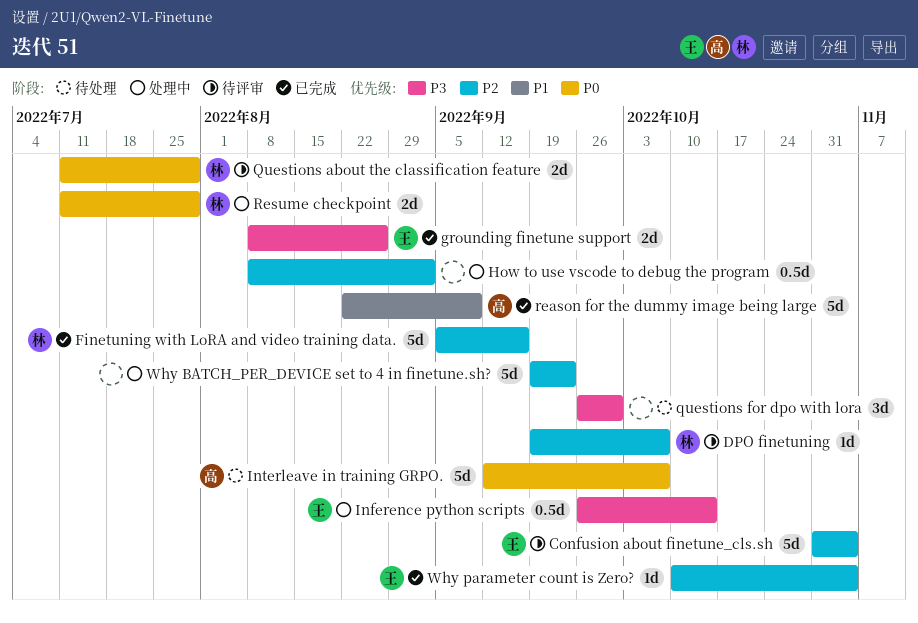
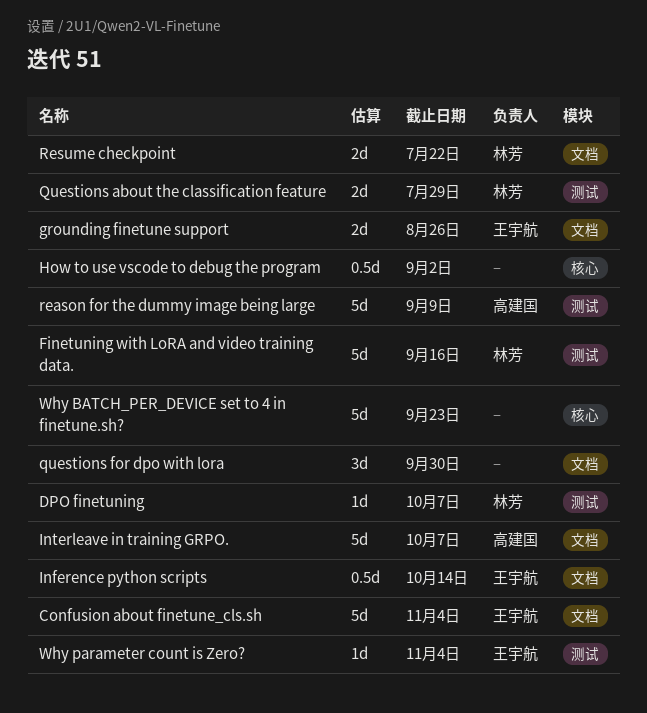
Resume checkpoint, due: Jul 29 -> Jul 22

